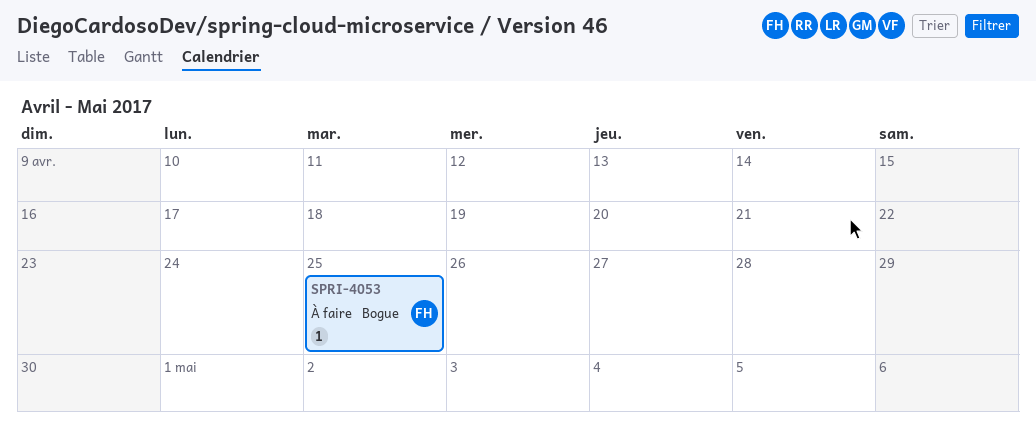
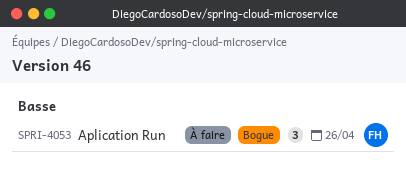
SPRI-4053, estimate: 1 -> 3
SPRI-4053, due: Apr 25 -> Apr 26

